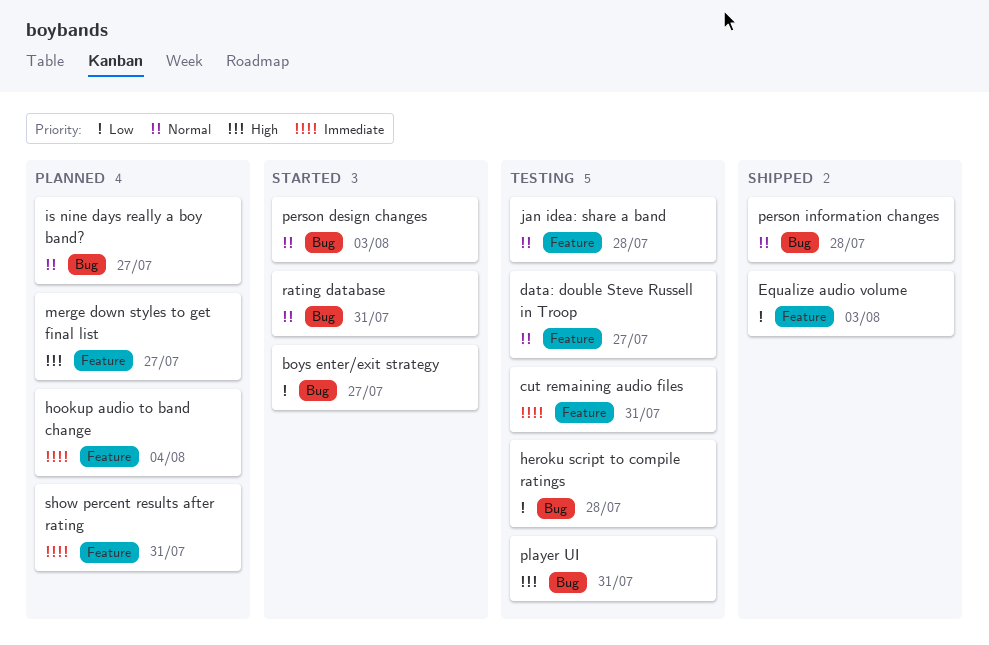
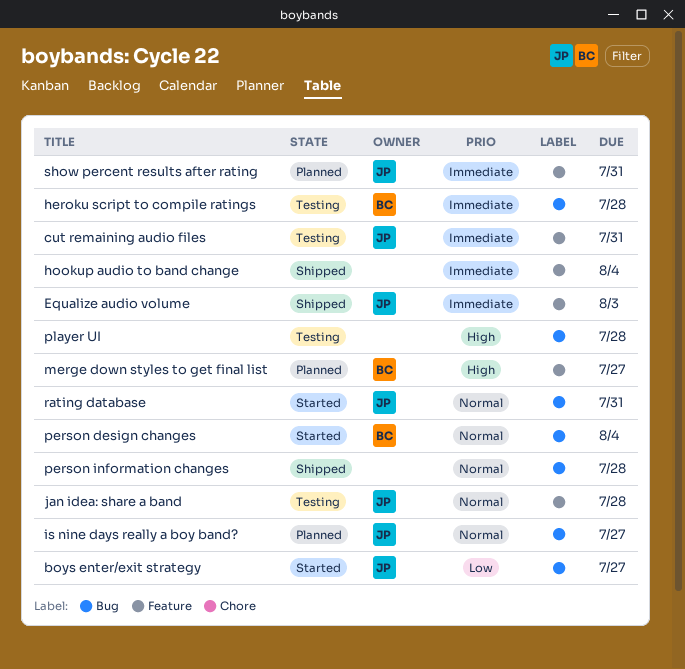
data: double Steve Russell in Troop: present -> none
Equalize audio volume, priority: Low -> Immediate
heroku script to compile ratings, priority: Low -> Immediate
hookup audio to band change, status: Planned -> Shipped
person design changes, due: Aug 3 -> Aug 4
player UI, due: Jul 31 -> Jul 28

